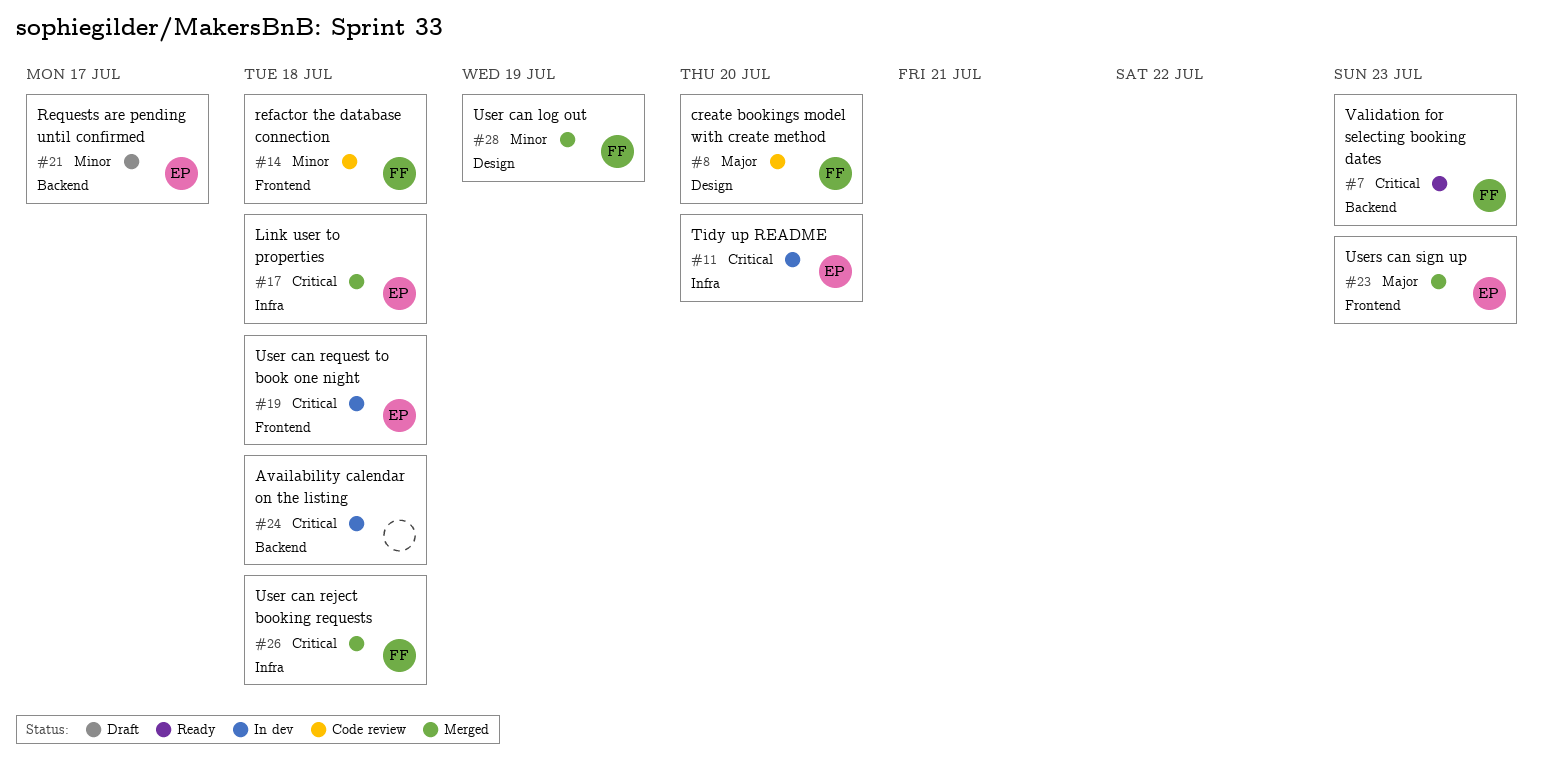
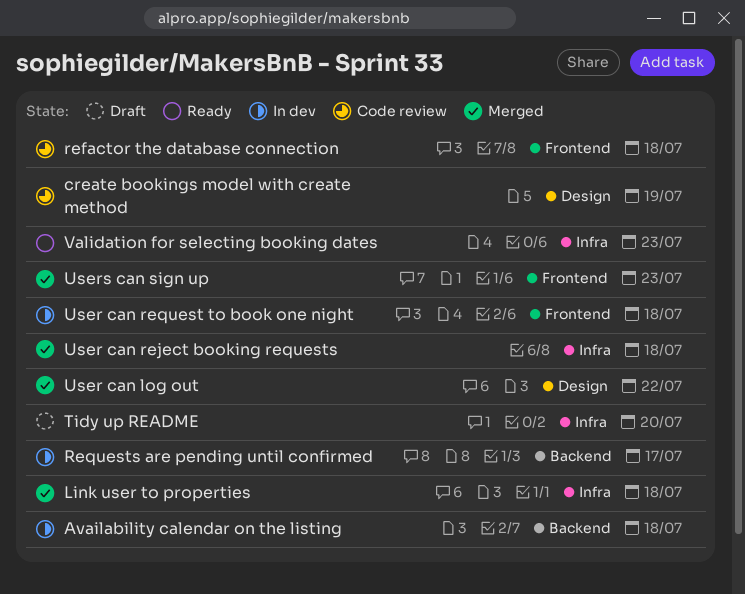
create bookings model with create method, due: Jul 20 -> Jul 19
Requests are pending until confirmed, status: Draft -> In dev
Tidy up README, status: In dev -> Draft
User can log out, due: Jul 19 -> Jul 22
Validation for selecting booking dates, label: Backend -> Infra

